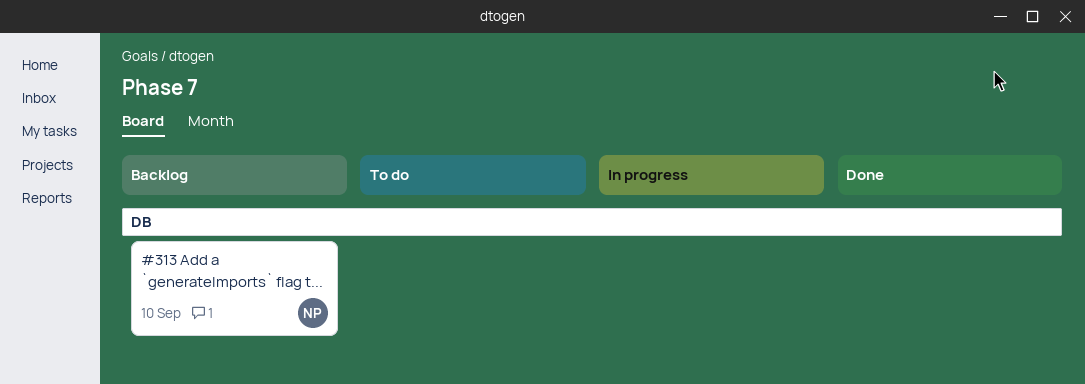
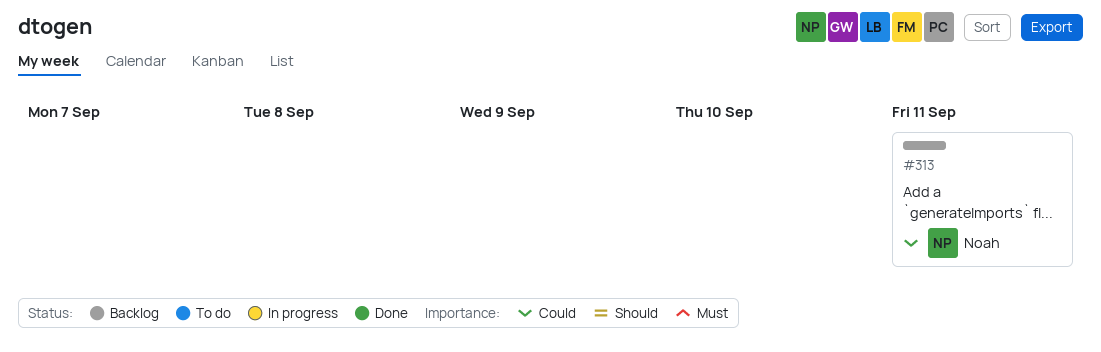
#313, due: Sep 10 -> Sep 11

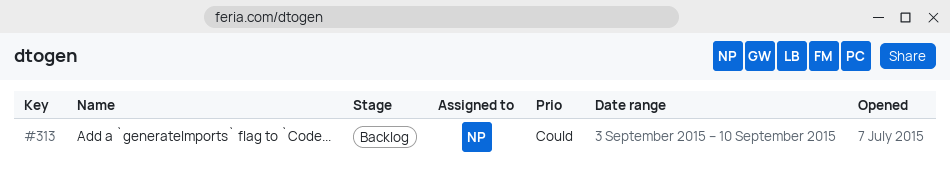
#313, due: Sep 11 -> Sep 10

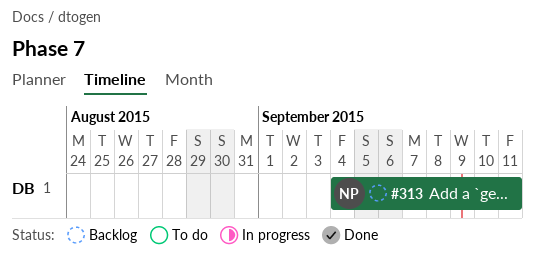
#313, start: Sep 3 -> Sep 4
#313, due: Sep 10 -> Sep 11

